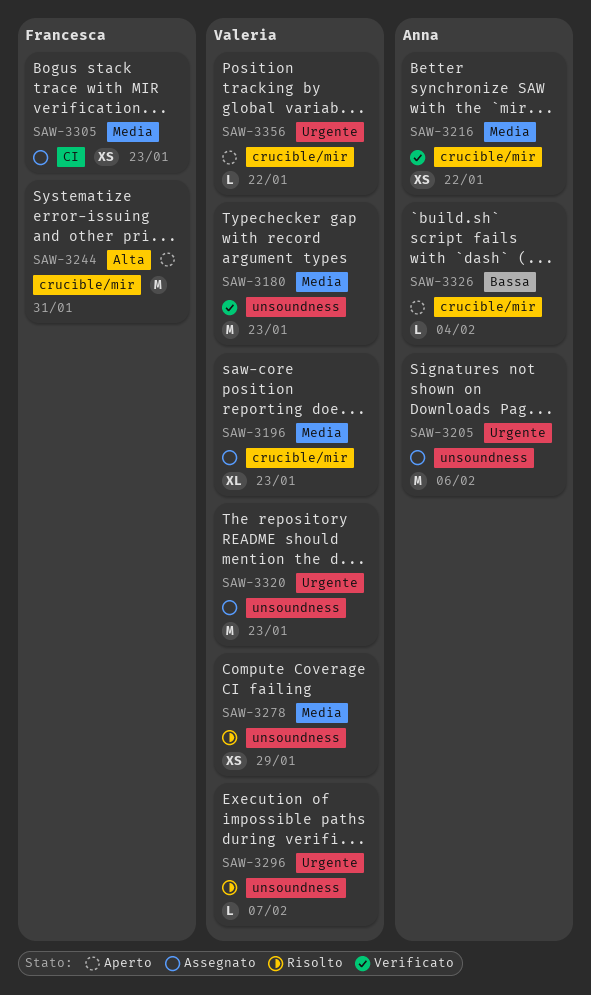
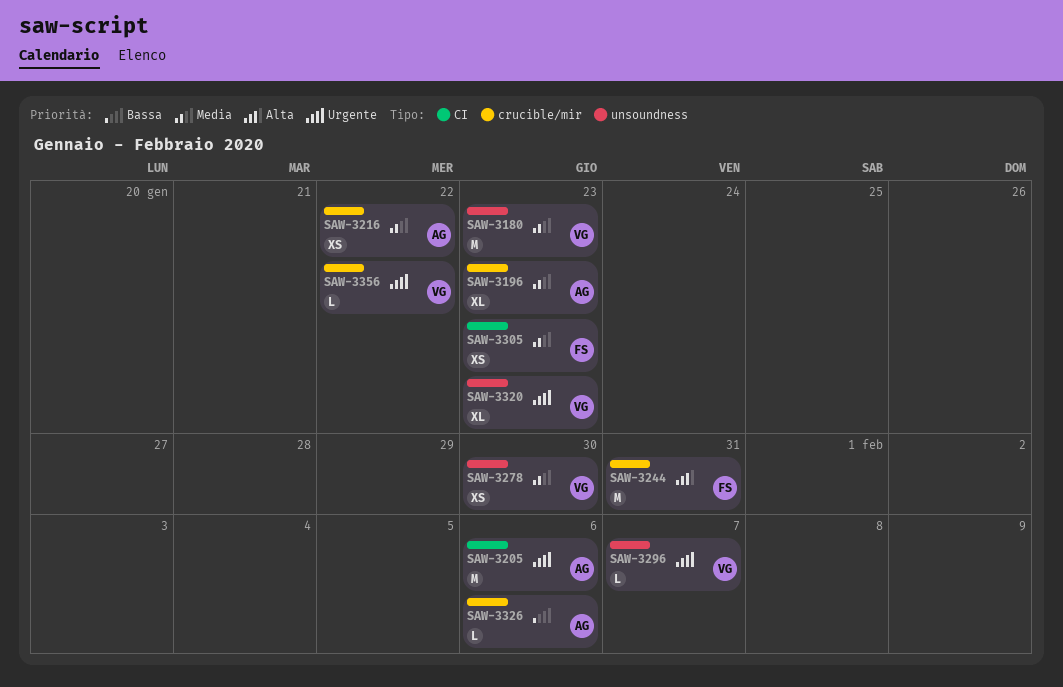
SAW-3196, owner: Valeria -> Anna
SAW-3205, label: unsoundness -> CI
SAW-3278, due: Jan 29 -> Jan 30
SAW-3320, estimate: M -> XL
SAW-3326, due: Feb 4 -> Feb 6

